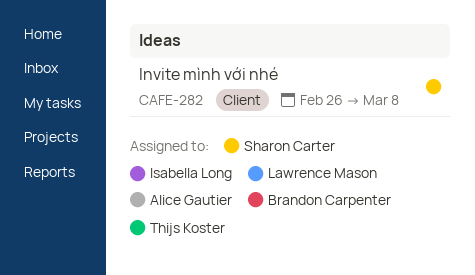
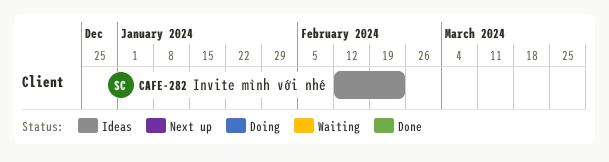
CAFE-282, start: Feb 26 -> Feb 12
CAFE-282, due: Mar 8 -> Feb 23

